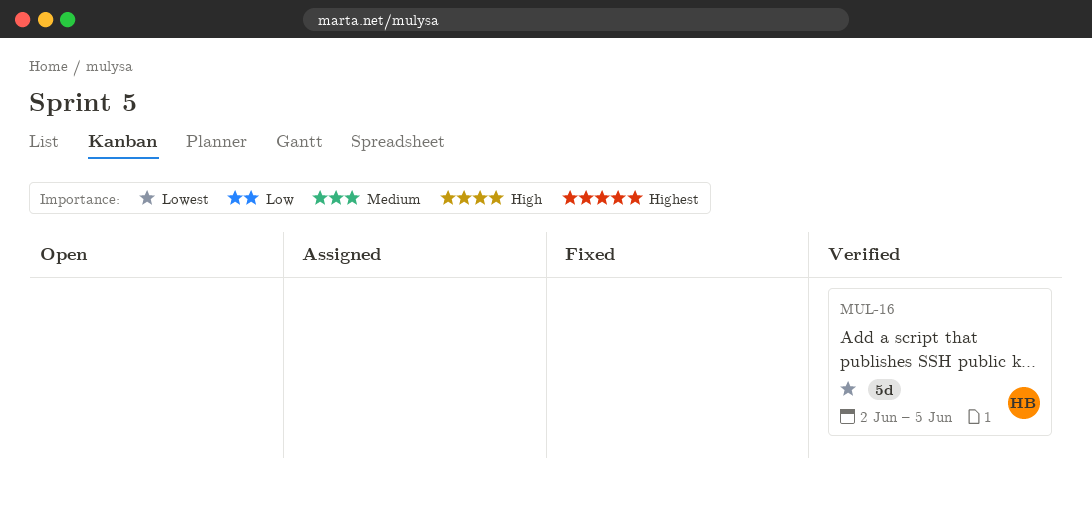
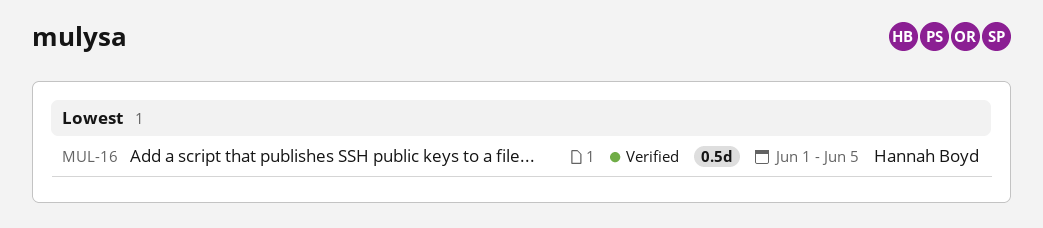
MUL-16, estimate: 5d -> 0.5d
MUL-16, start: Jun 2 -> Jun 1

